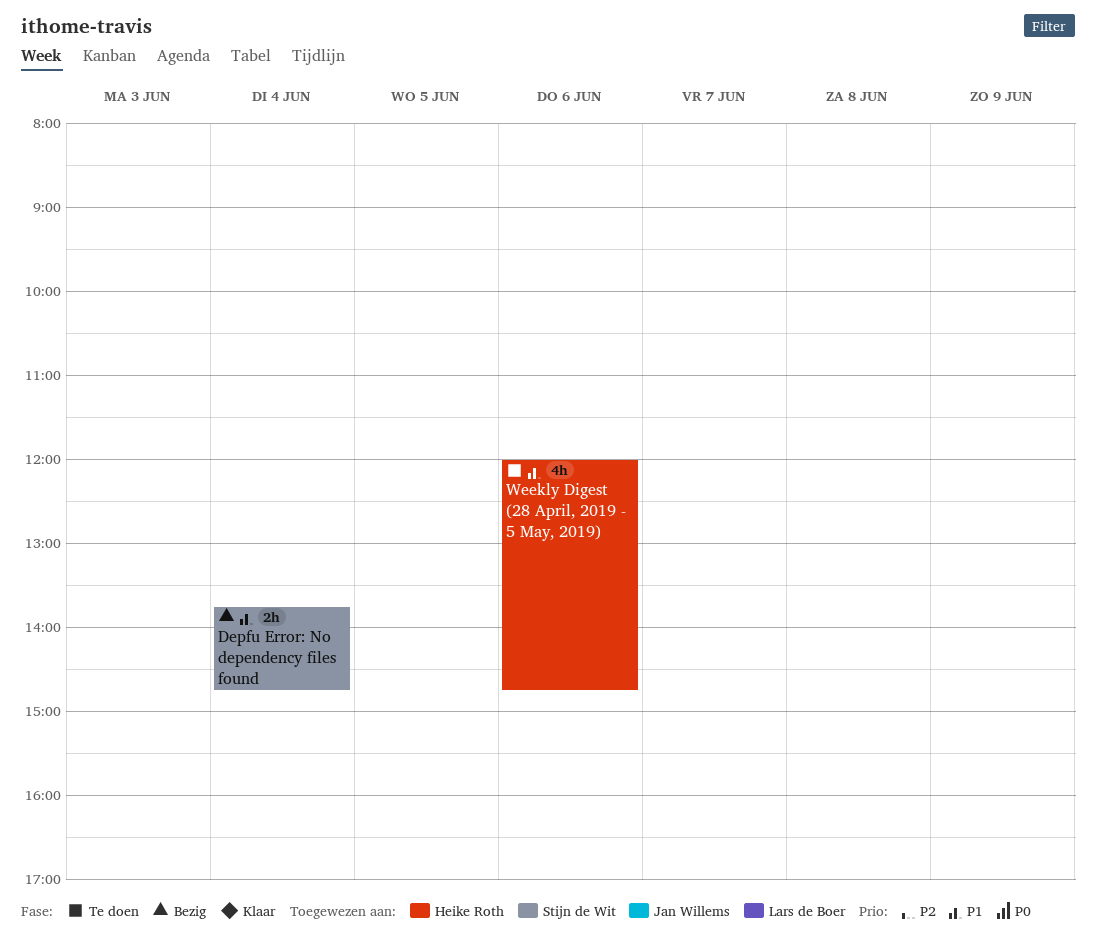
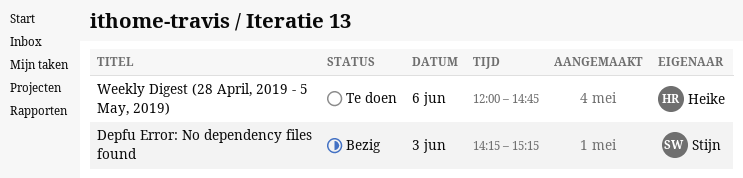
Depfu Error: No dependency files found, day: Jun 4 -> Jun 3
Depfu Error: No dependency files found, begins: 13:45 -> 14:15
Depfu Error: No dependency files found, ends: 14:45 -> 15:15

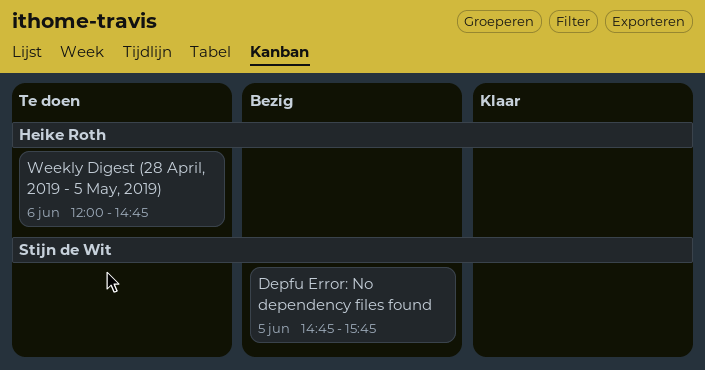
Depfu Error: No dependency files found, day: Jun 3 -> Jun 5
Depfu Error: No dependency files found, begins: 14:15 -> 14:45
Depfu Error: No dependency files found, ends: 15:15 -> 15:45

